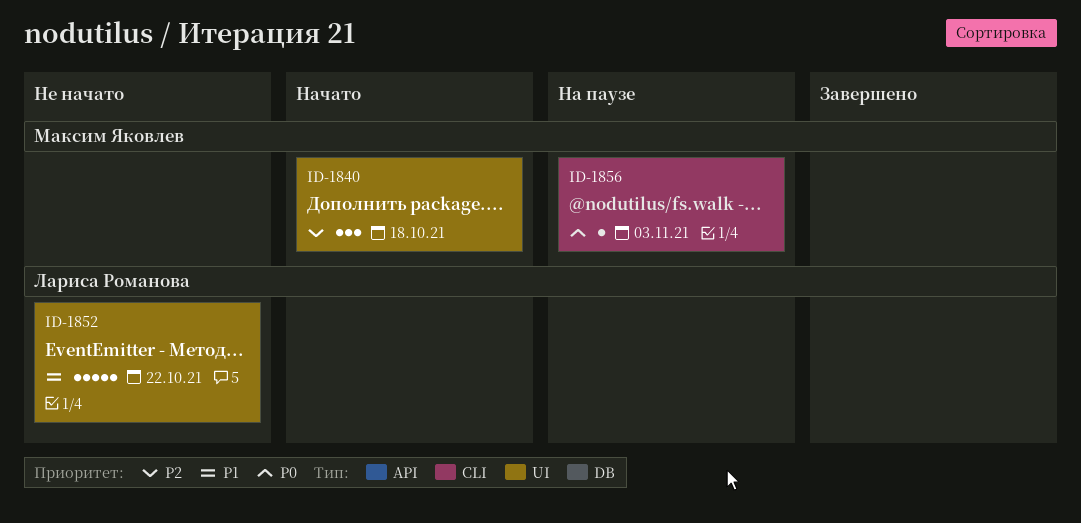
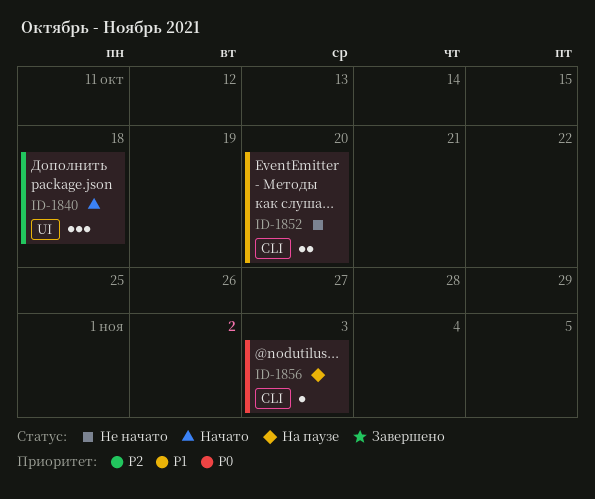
ID-1852, label: UI -> CLI
ID-1852, estimate: 5 -> 2
ID-1852, due: Oct 22 -> Oct 20

